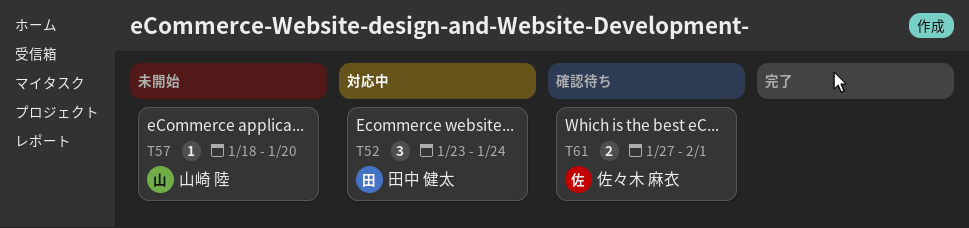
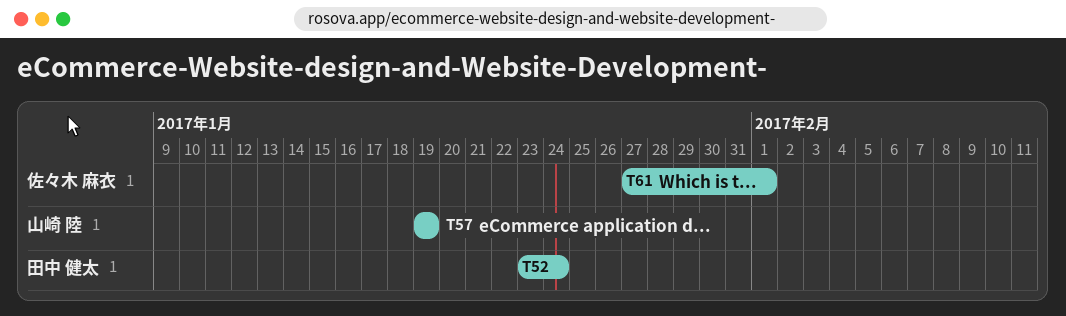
T57, start: Jan 18 -> Jan 19
T57, due: Jan 20 -> Jan 19

